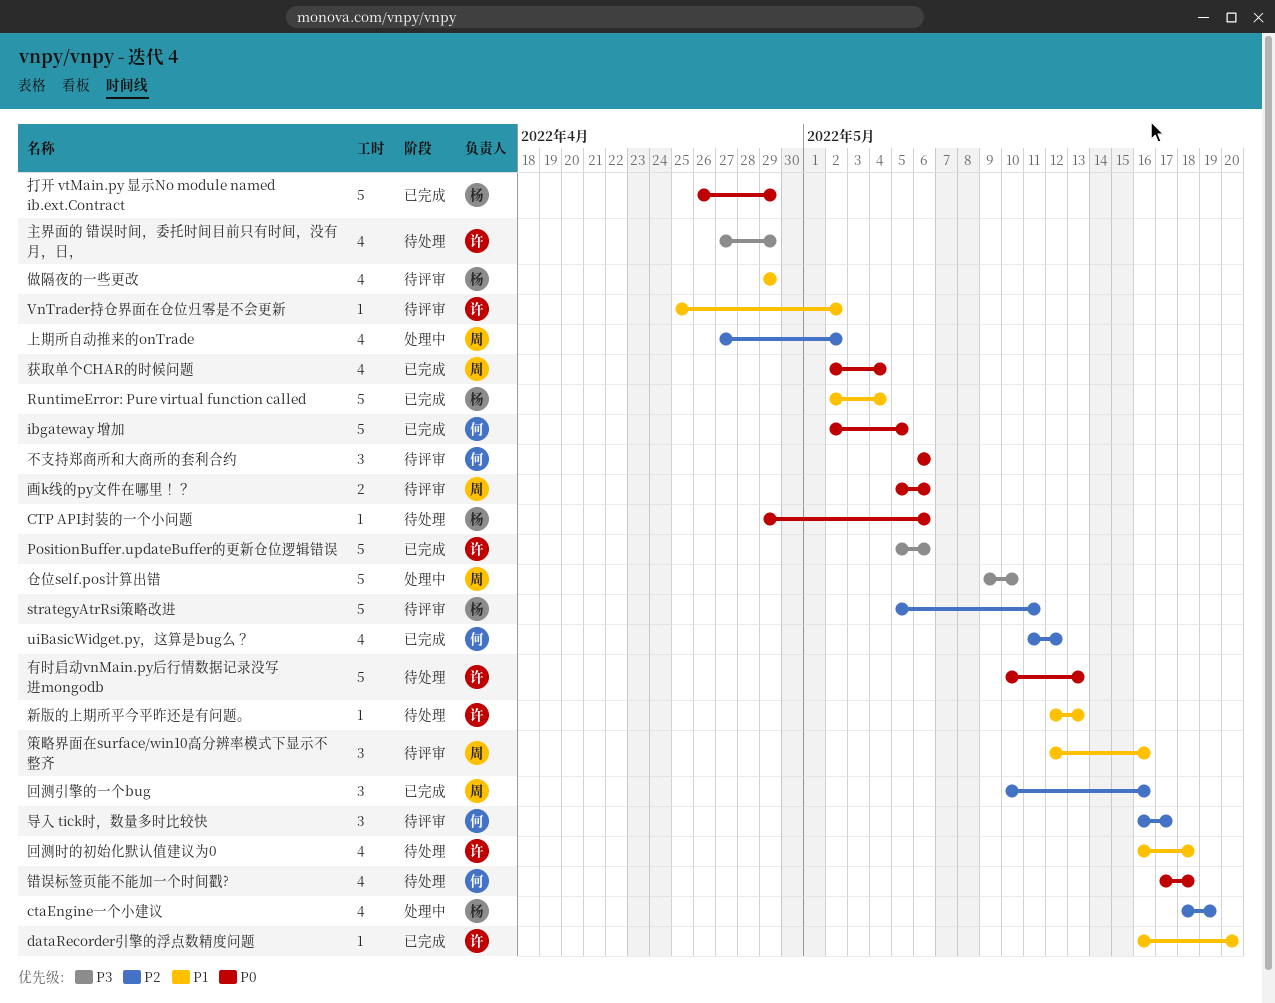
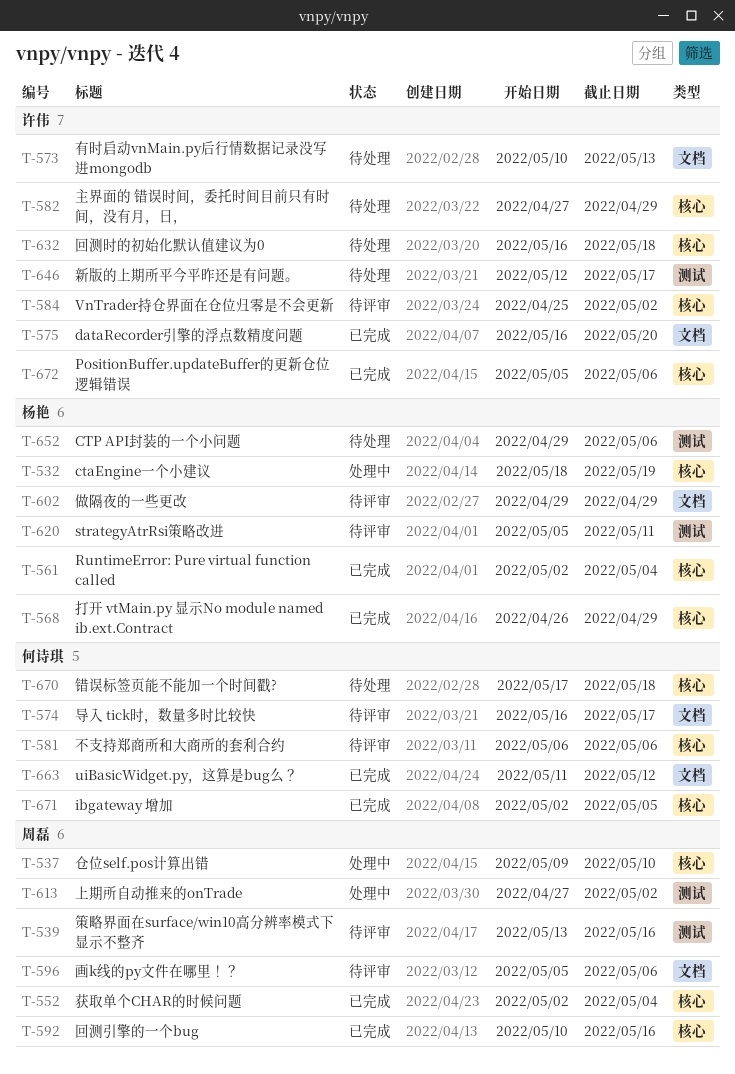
新版的上期所平今平昨还是有问题。, due: May 13 -> May 17
策略界面在surface/win10高分辨率模式下显示不整齐, start: May 12 -> May 13

